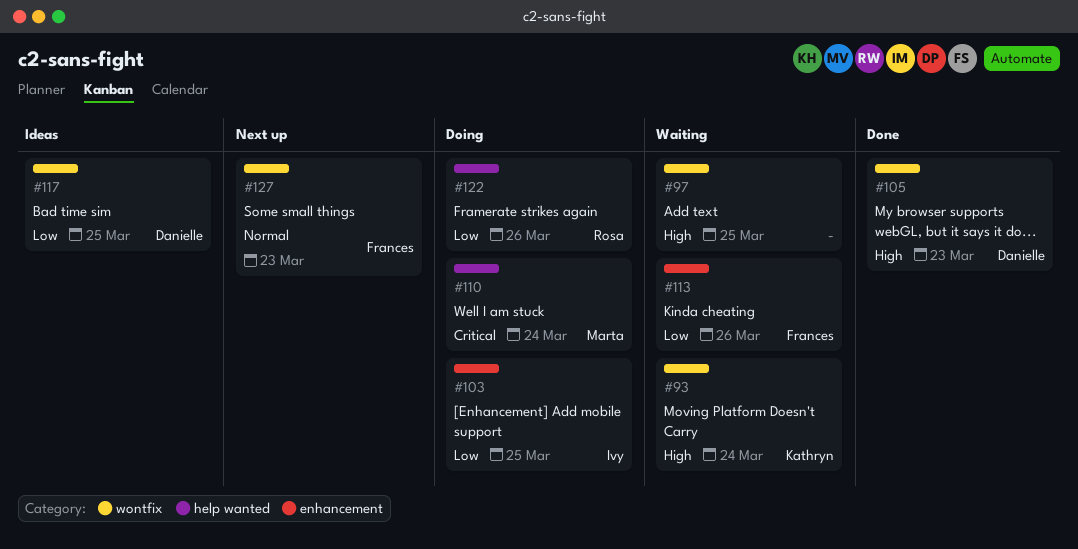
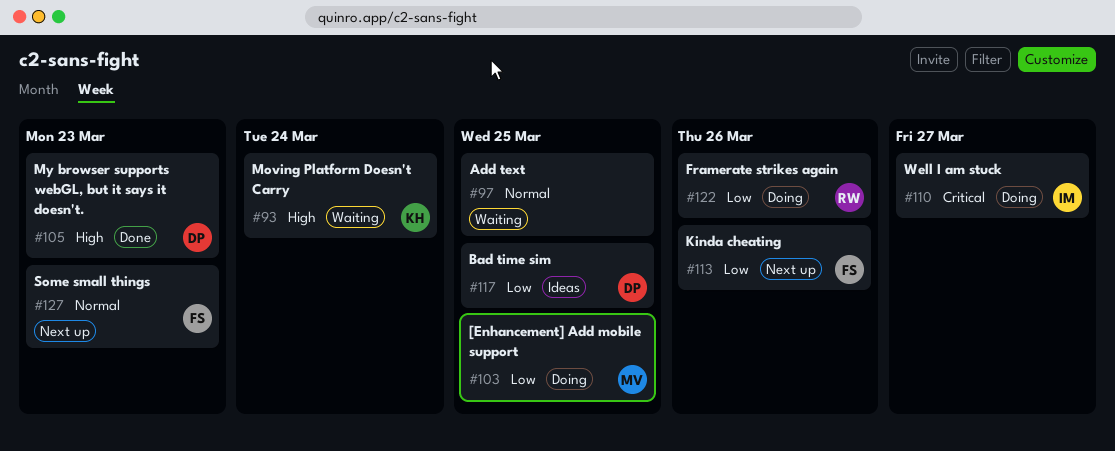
#97, priority: High -> Normal
#103, owner: Ivy -> Marta
#110, owner: Marta -> Ivy
#110, due: Mar 24 -> Mar 27
#113, status: Waiting -> Next up

